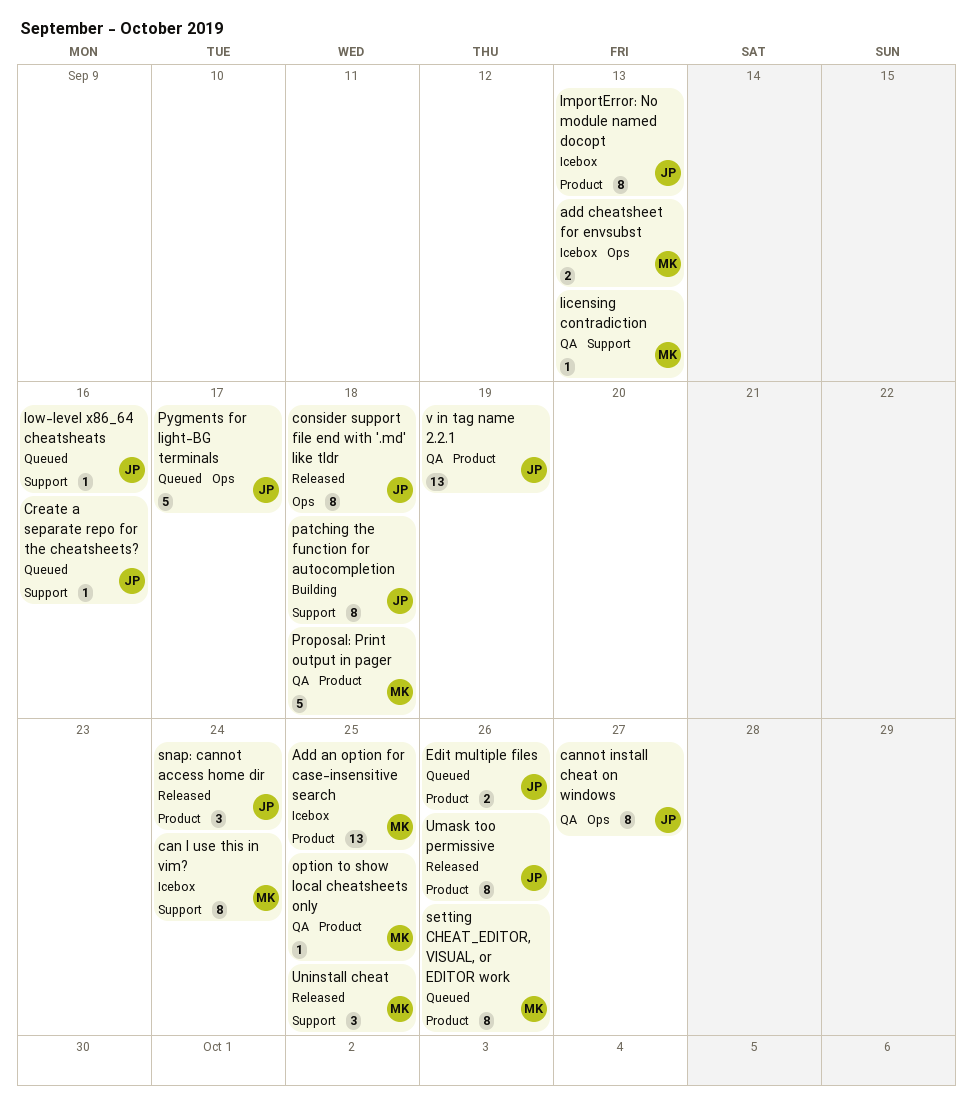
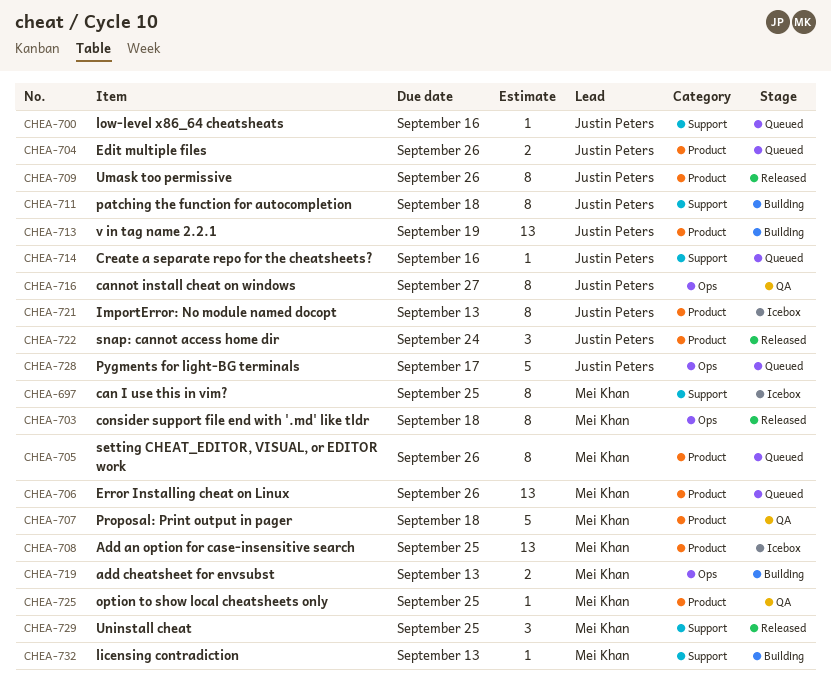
add cheatsheet for envsubst, status: Icebox -> Building
can I use this in vim?, due: Sep 24 -> Sep 25
consider support file end with '.md' like tldr, owner: Justin Peters -> Mei Khan
Error Installing cheat on Linux: none -> present
licensing contradiction, status: QA -> Building
v in tag name 2.2.1, status: QA -> Building

